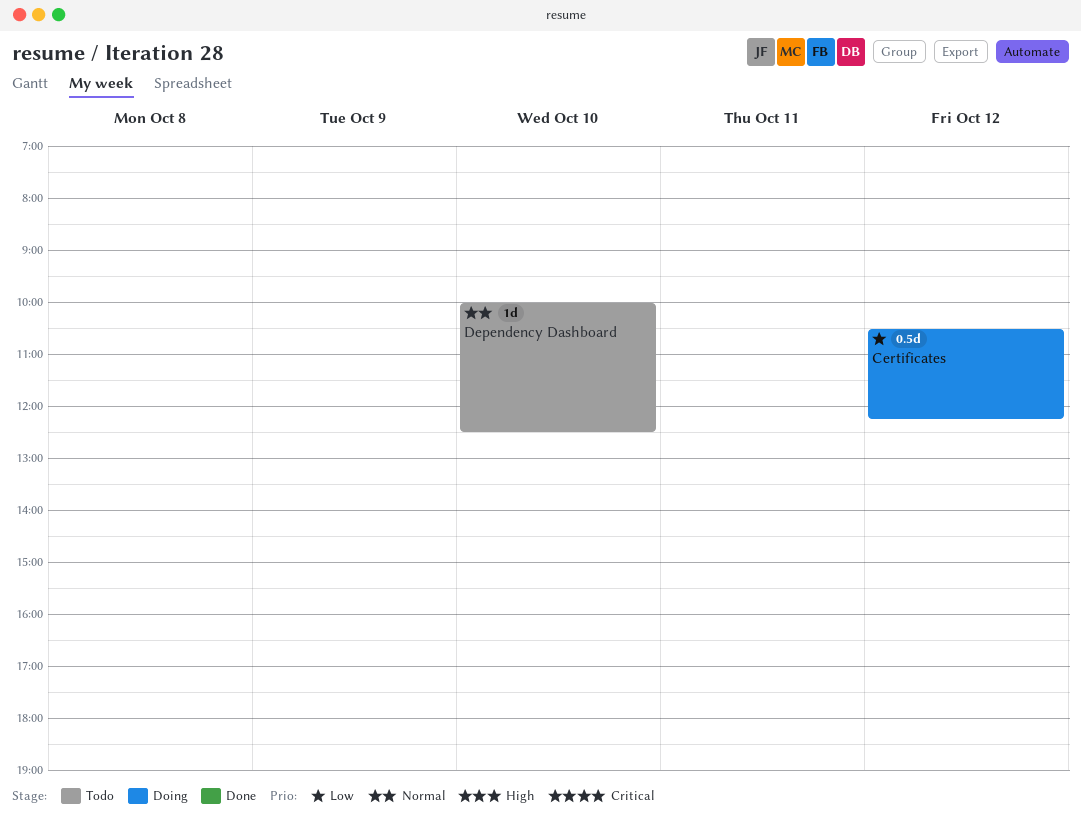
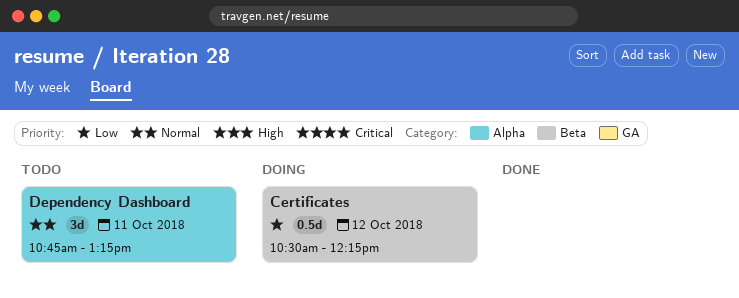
Dependency Dashboard, estimate: 1d -> 3d
Dependency Dashboard, day: Oct 10 -> Oct 11
Dependency Dashboard, begins: 10:00 -> 10:45
Dependency Dashboard, ends: 12:30 -> 13:15

